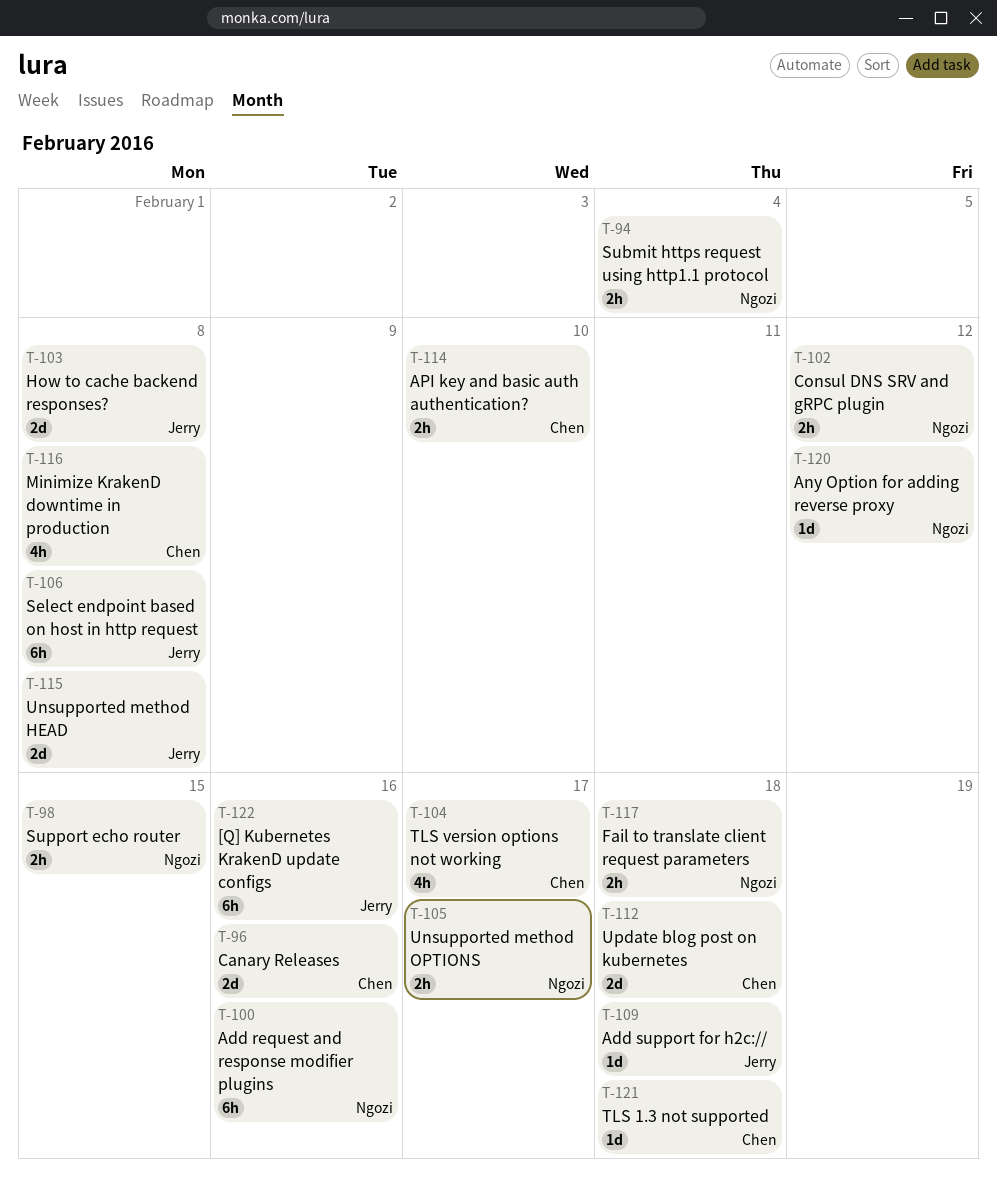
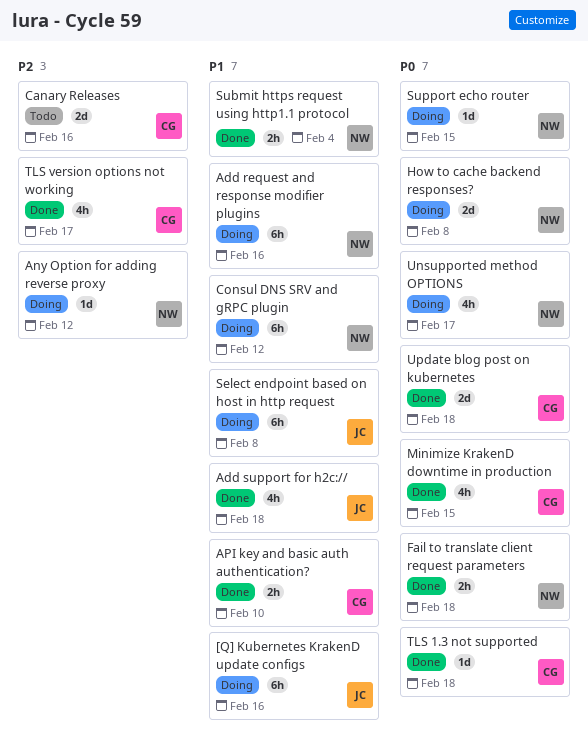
Add support for h2c://, estimate: 1d -> 4h
Consul DNS SRV and gRPC plugin, estimate: 2h -> 6h
How to cache backend responses?, owner: Jerry -> Ngozi
Minimize KrakenD downtime in production, due: Feb 8 -> Feb 15
Support echo router, estimate: 2h -> 1d
Unsupported method HEAD: present -> none
Unsupported method OPTIONS, estimate: 2h -> 4h

